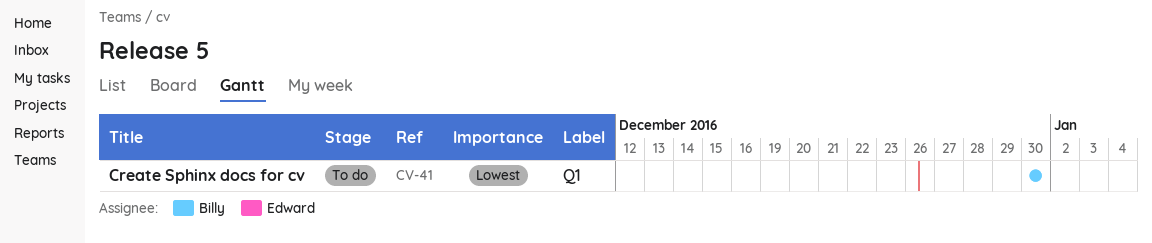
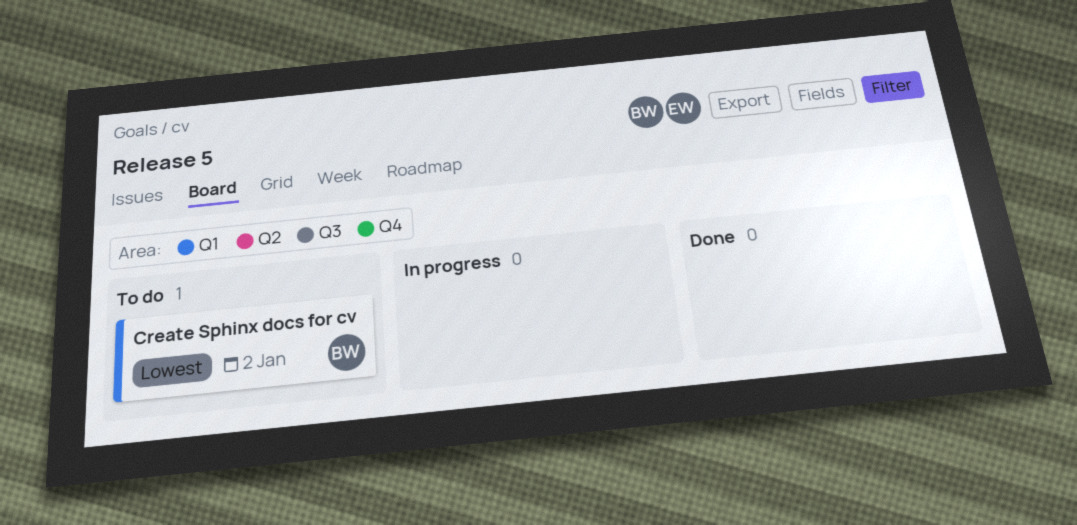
Create Sphinx docs for cv, due: Dec 30 -> Jan 2

